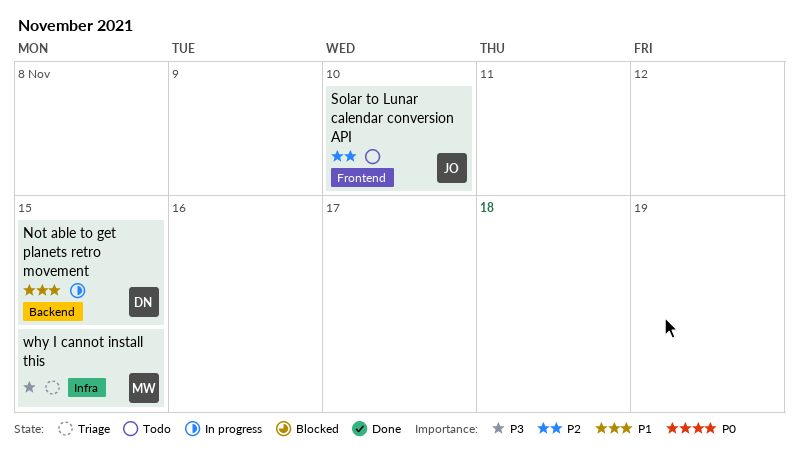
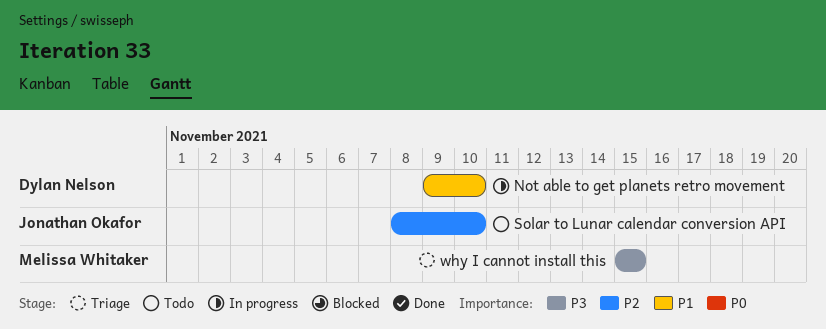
Not able to get planets retro movement, due: Nov 15 -> Nov 10

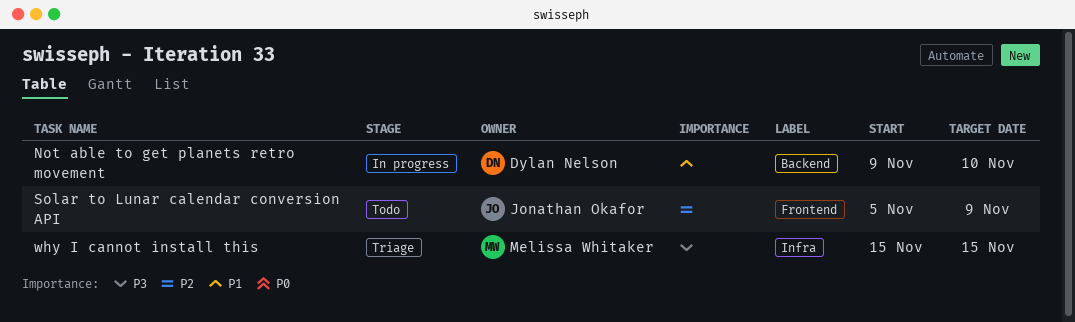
Solar to Lunar calendar conversion API, start: Nov 8 -> Nov 5
Solar to Lunar calendar conversion API, due: Nov 10 -> Nov 9

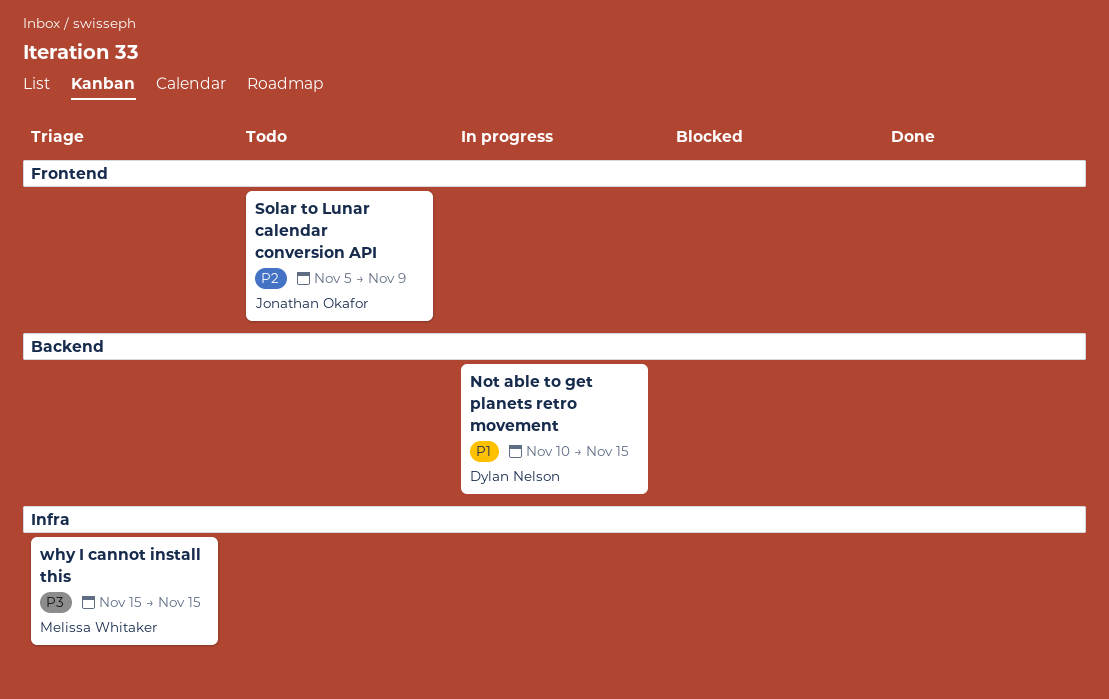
Not able to get planets retro movement, start: Nov 9 -> Nov 10
Not able to get planets retro movement, due: Nov 10 -> Nov 15

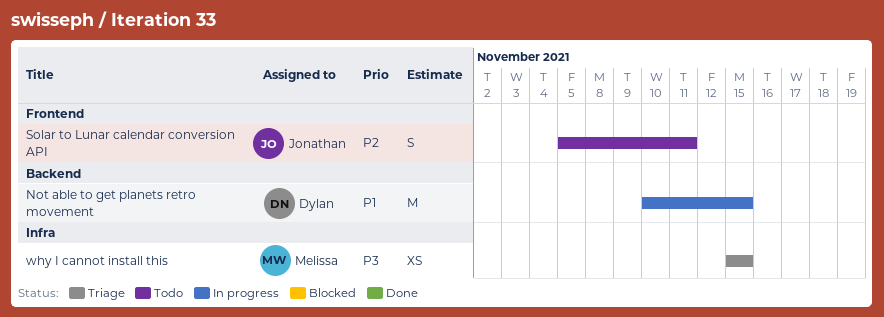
Solar to Lunar calendar conversion API, due: Nov 9 -> Nov 11

